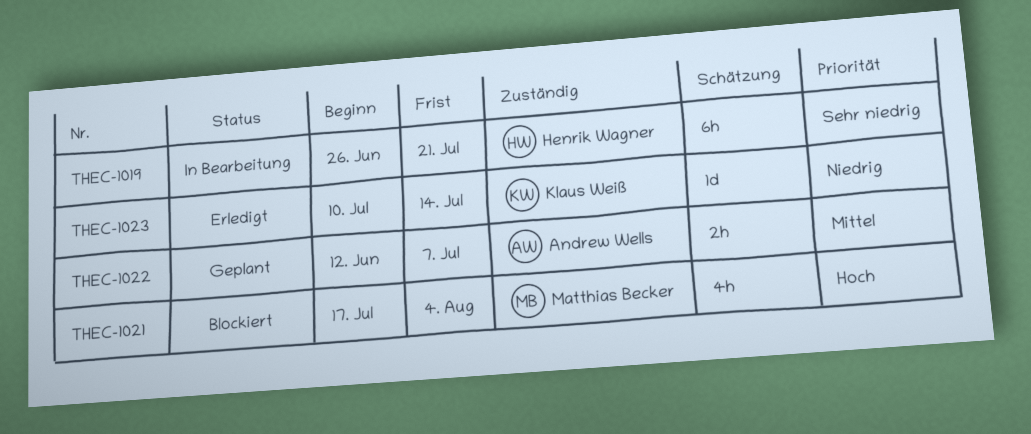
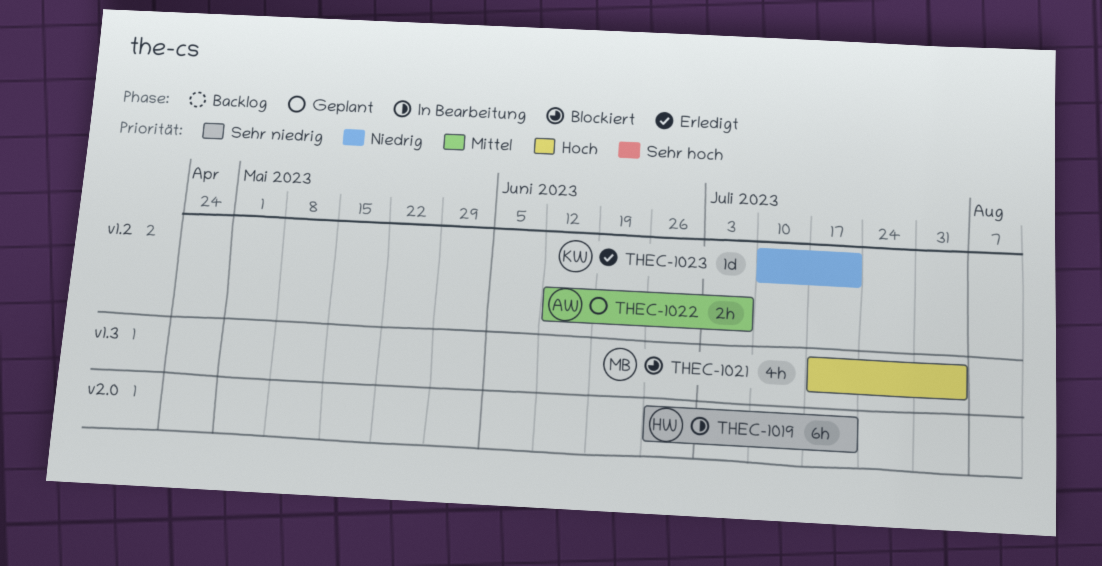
THEC-1023, due: Jul 14 -> Jul 21

